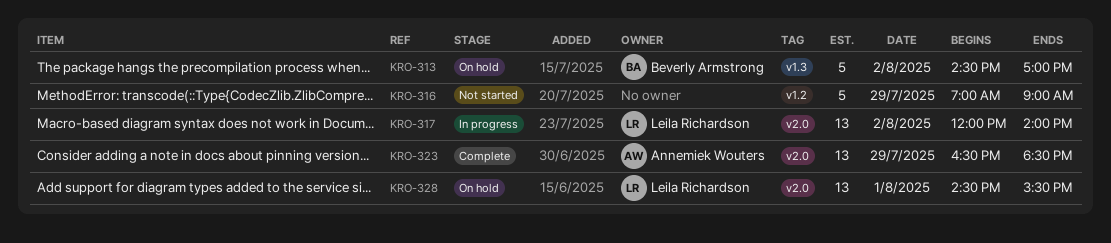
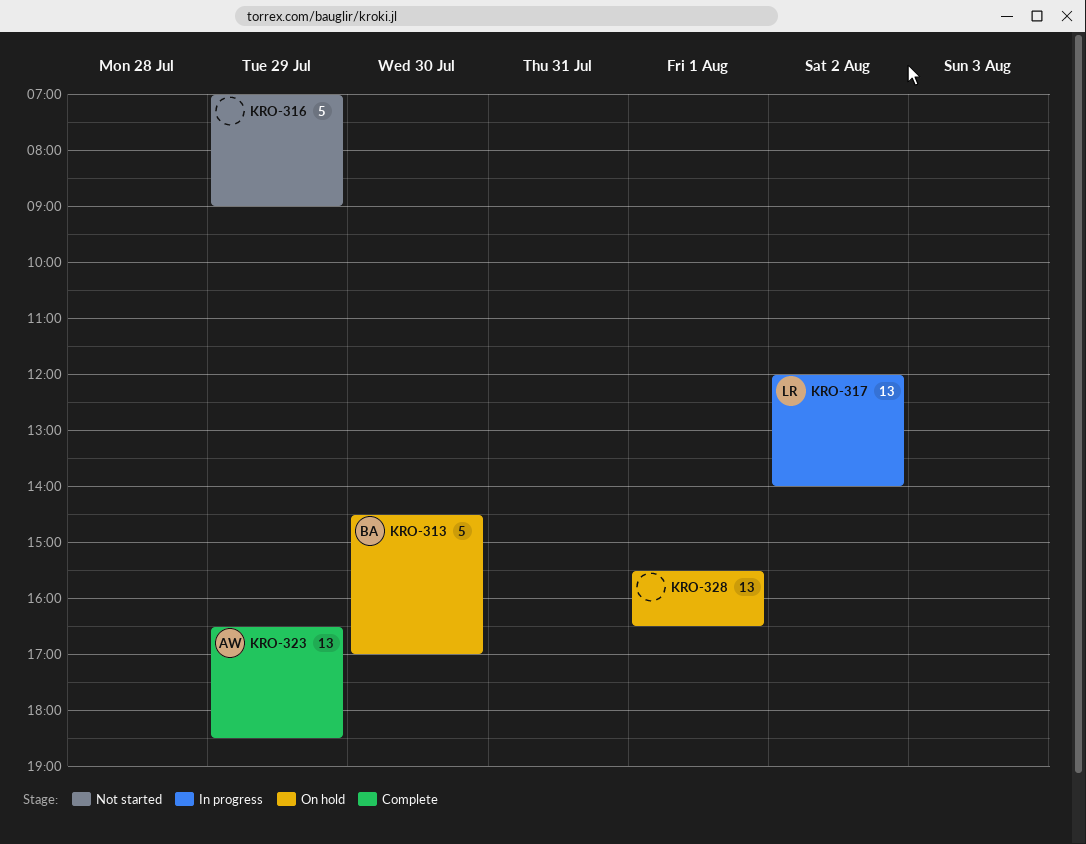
KRO-313, day: Aug 2 -> Jul 30
KRO-328, owner: Leila Richardson -> none
KRO-328, begins: 14:30 -> 15:30
KRO-328, ends: 15:30 -> 16:30

